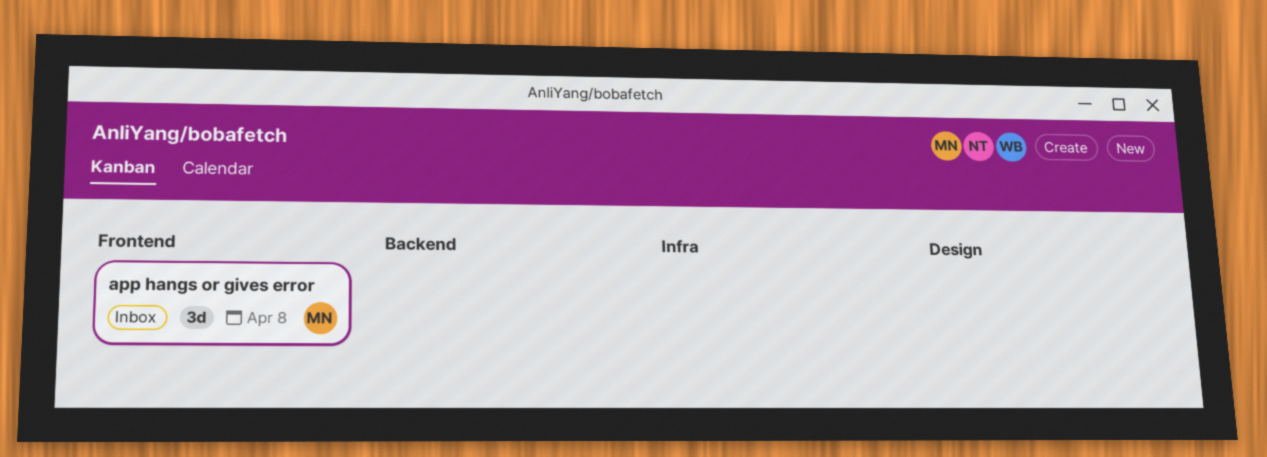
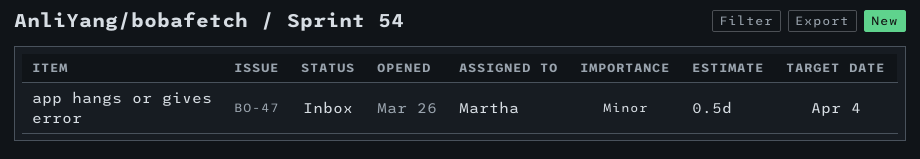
app hangs or gives error, estimate: 3d -> 0.5d
app hangs or gives error, due: Apr 8 -> Apr 4

